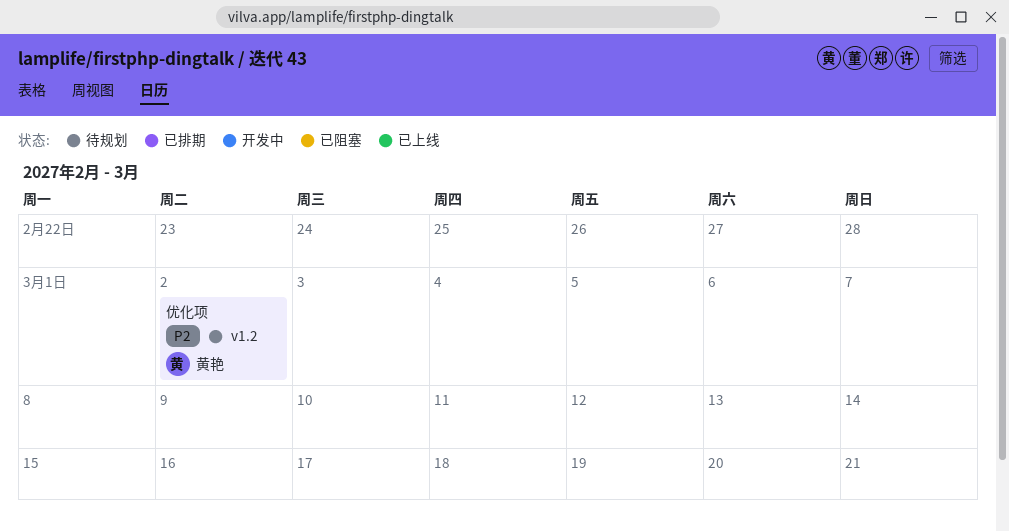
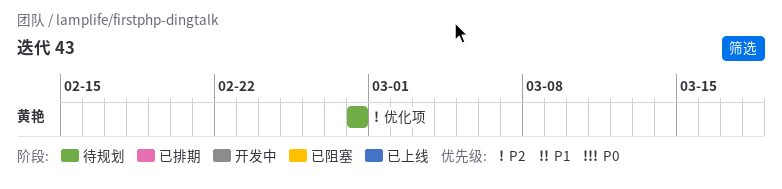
优化项, due: Mar 2 -> Feb 28

